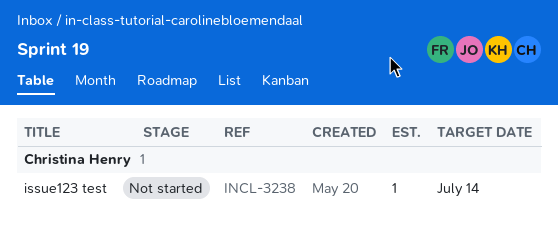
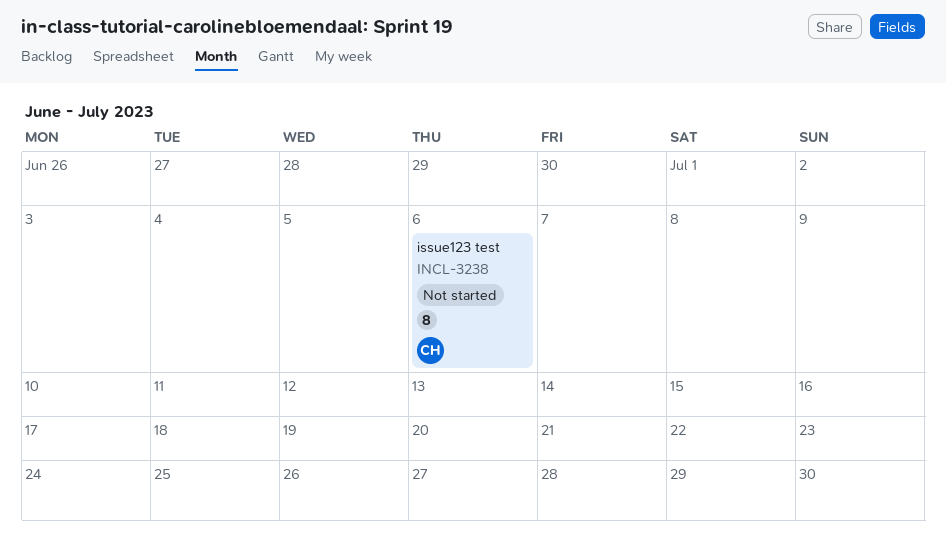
INCL-3238, estimate: 1 -> 8
INCL-3238, due: Jul 14 -> Jul 6

